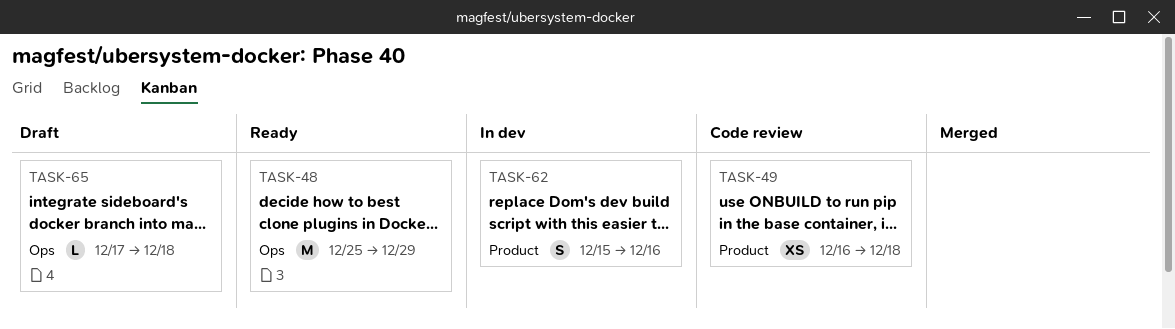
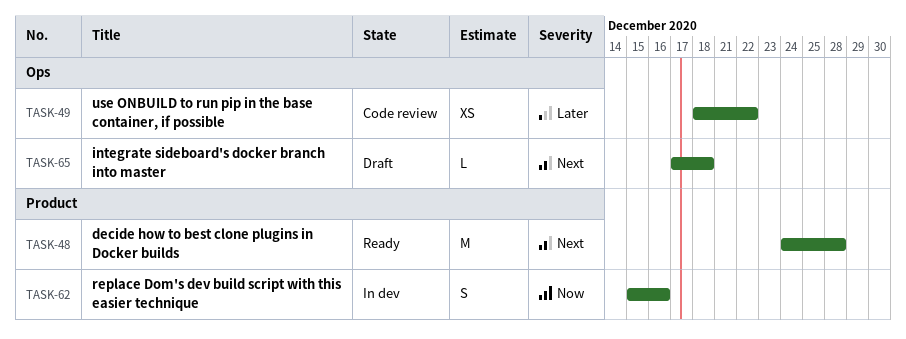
TASK-48, label: Ops -> Product
TASK-48, start: Dec 25 -> Dec 24
TASK-48, due: Dec 29 -> Dec 28
TASK-49, label: Product -> Ops
TASK-49, start: Dec 16 -> Dec 18
TASK-49, due: Dec 18 -> Dec 22

